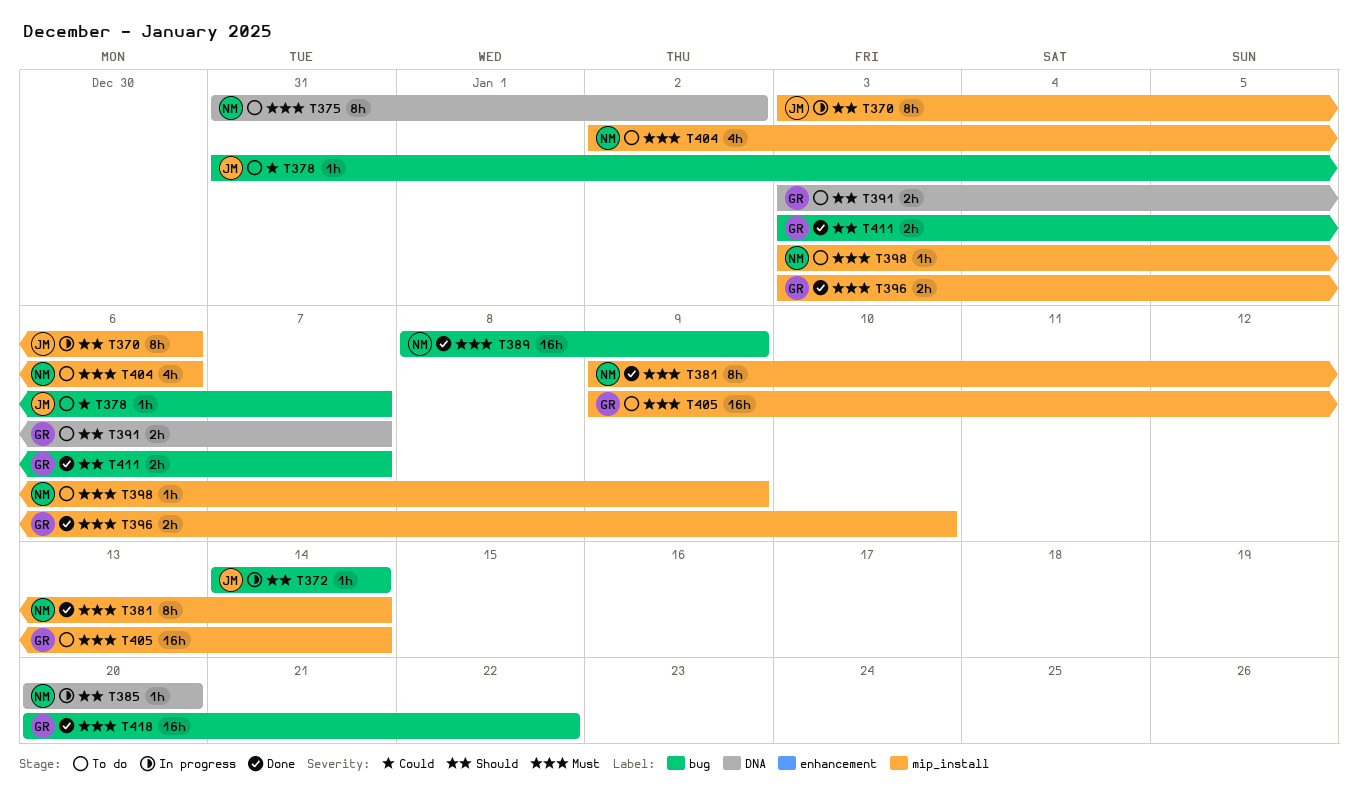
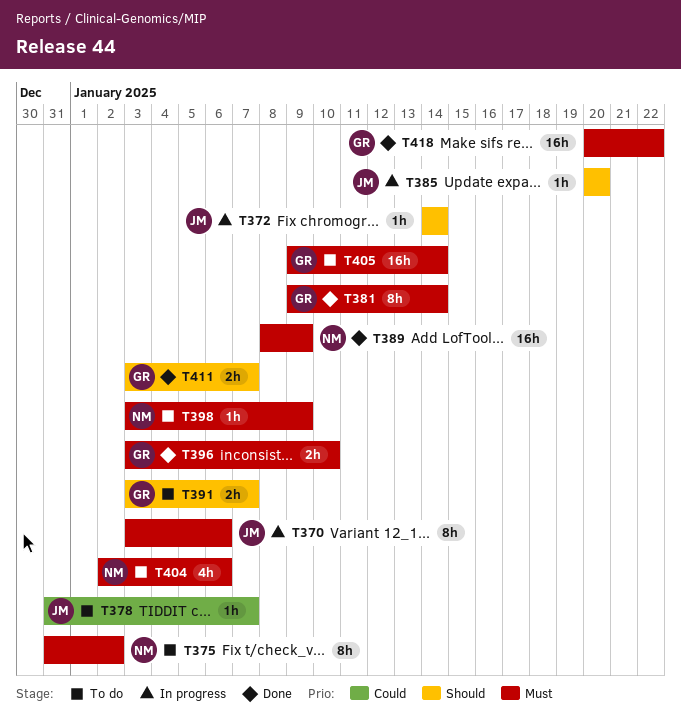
T370, priority: Should -> Must
T381, owner: NM -> GR
T385, owner: NM -> JM

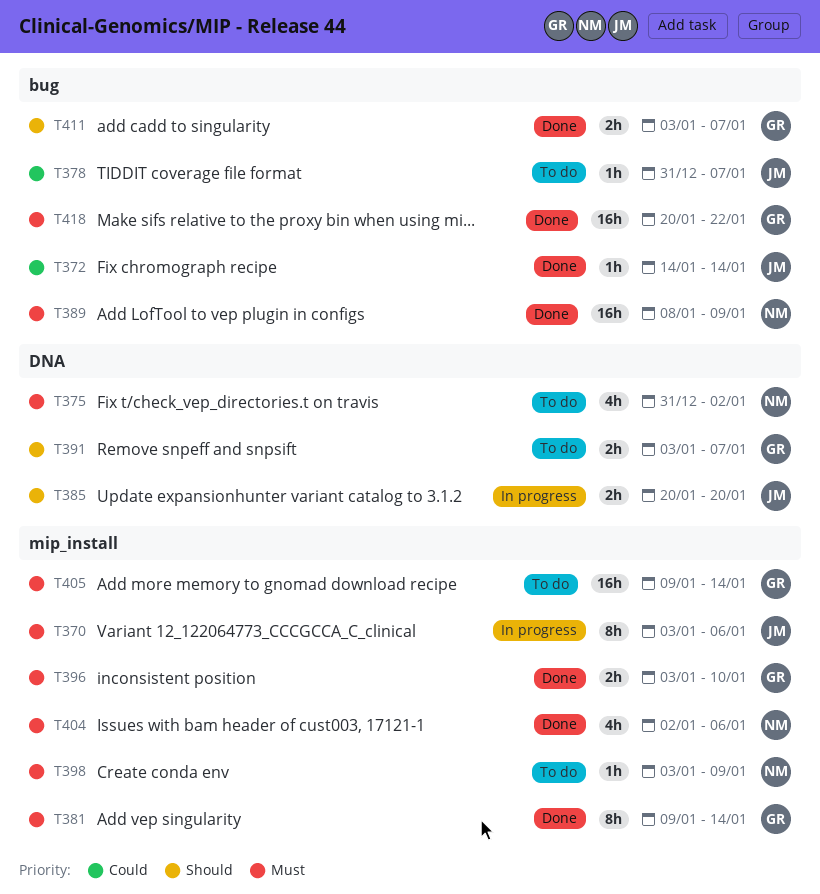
T372, status: In progress -> Done
T372, priority: Should -> Could
T375, estimate: 8h -> 4h
T385, estimate: 1h -> 2h
T404, status: To do -> Done

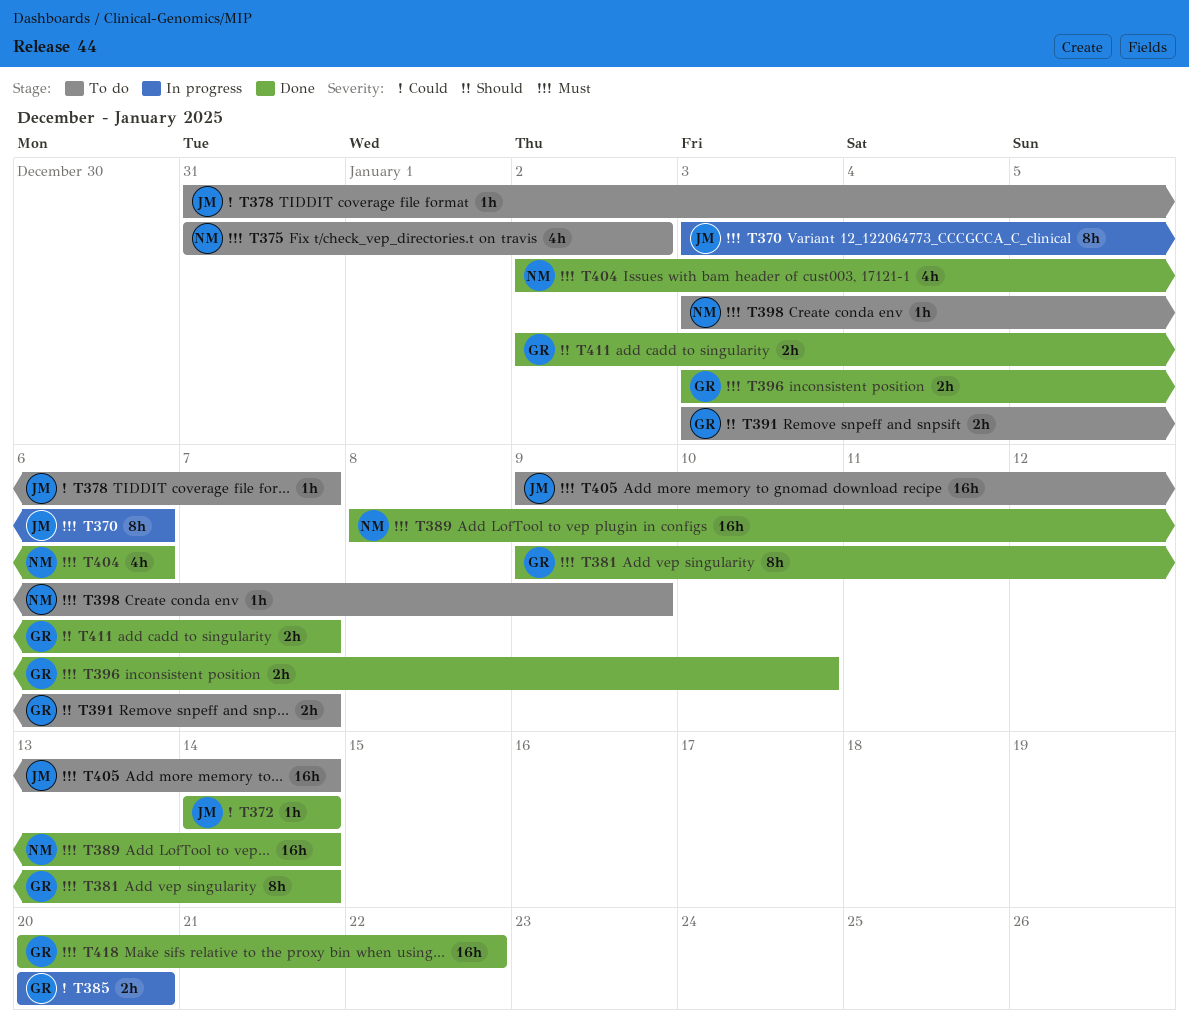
T385, owner: JM -> GR
T385, priority: Should -> Could
T389, due: Jan 9 -> Jan 14
T405, owner: GR -> JM
T411, start: Jan 3 -> Jan 2

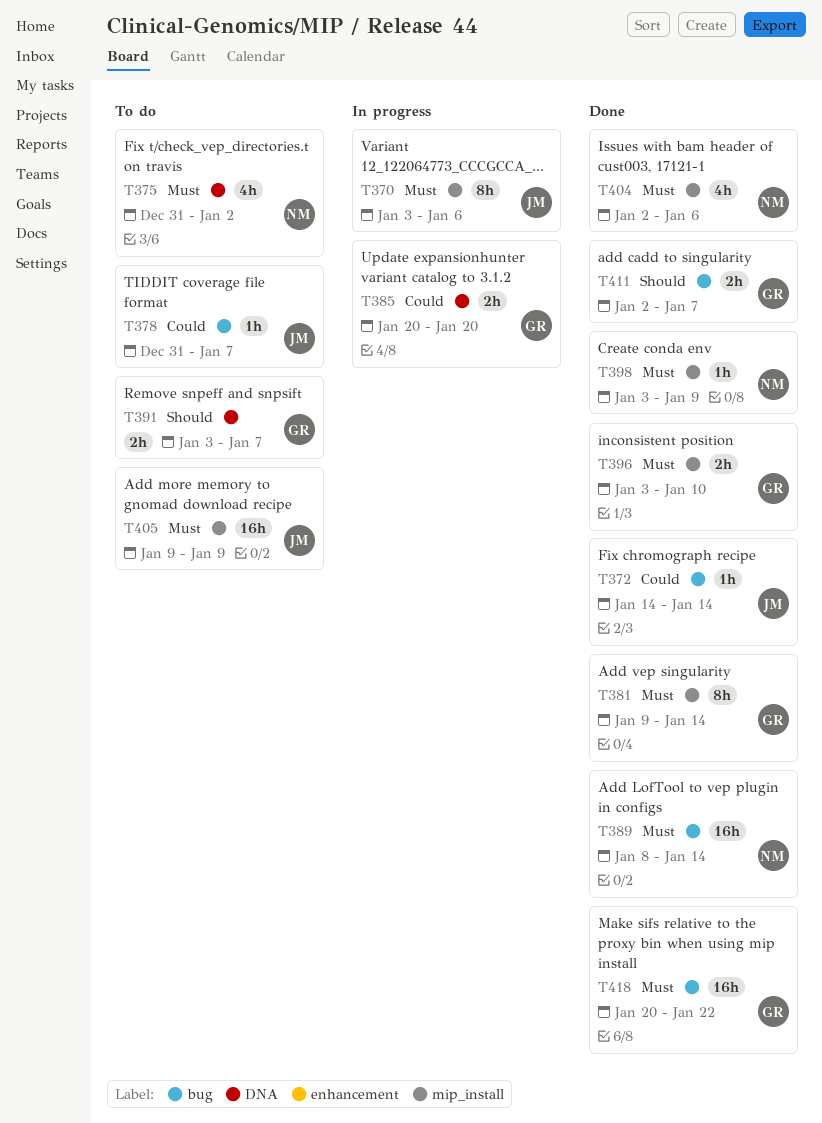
T398, status: To do -> Done
T405, due: Jan 14 -> Jan 9

